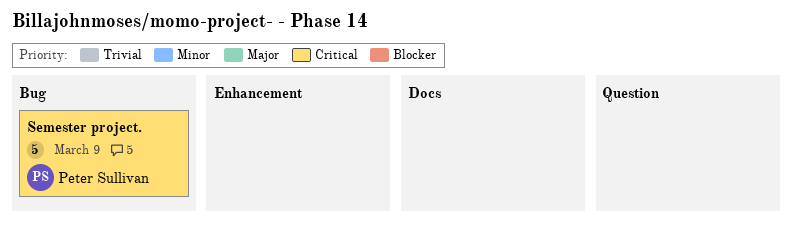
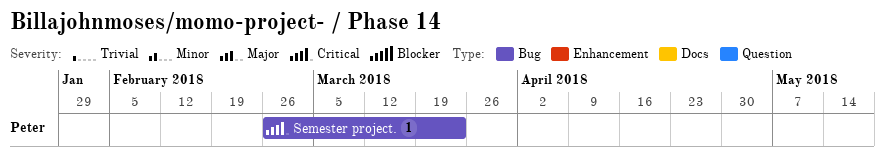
Semester project., estimate: 5 -> 1
Semester project., due: Mar 9 -> Mar 23

